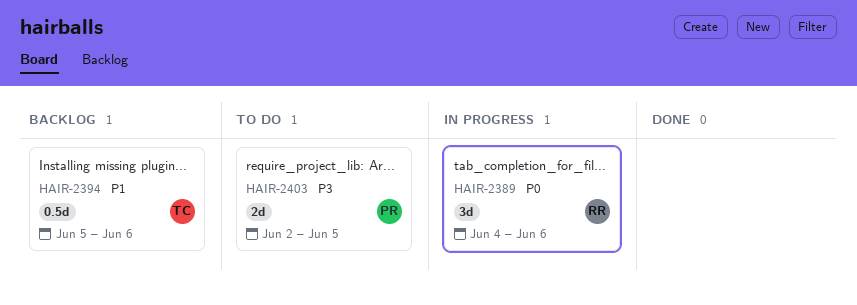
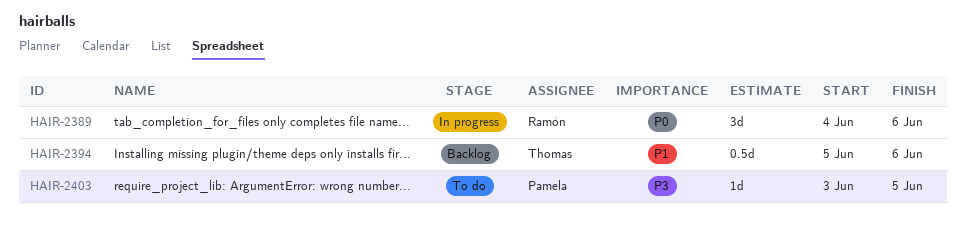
HAIR-2403, estimate: 2d -> 1d
HAIR-2403, start: Jun 2 -> Jun 3

